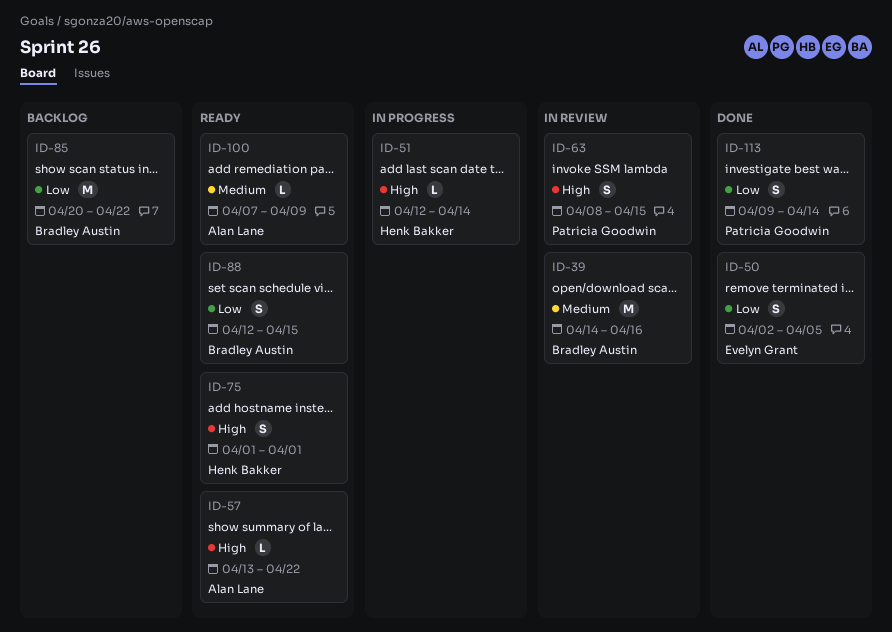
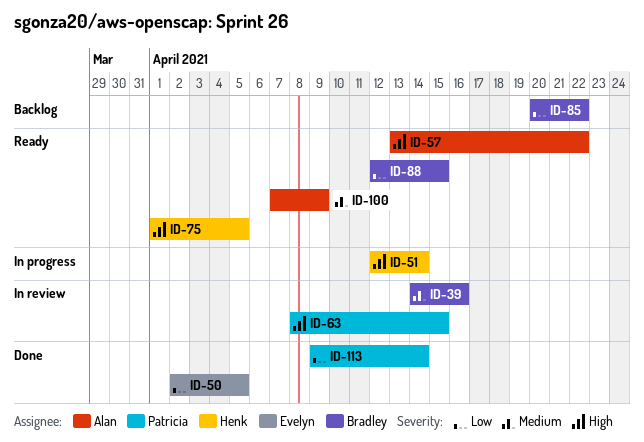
ID-75, due: Apr 1 -> Apr 5

